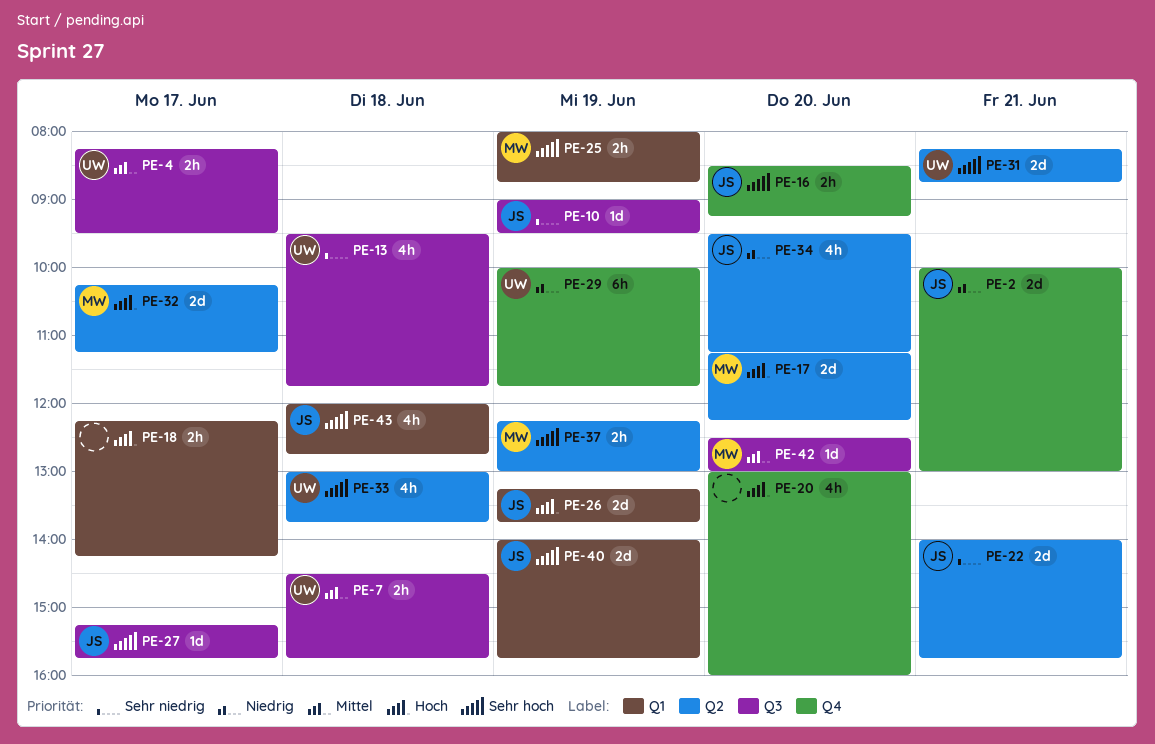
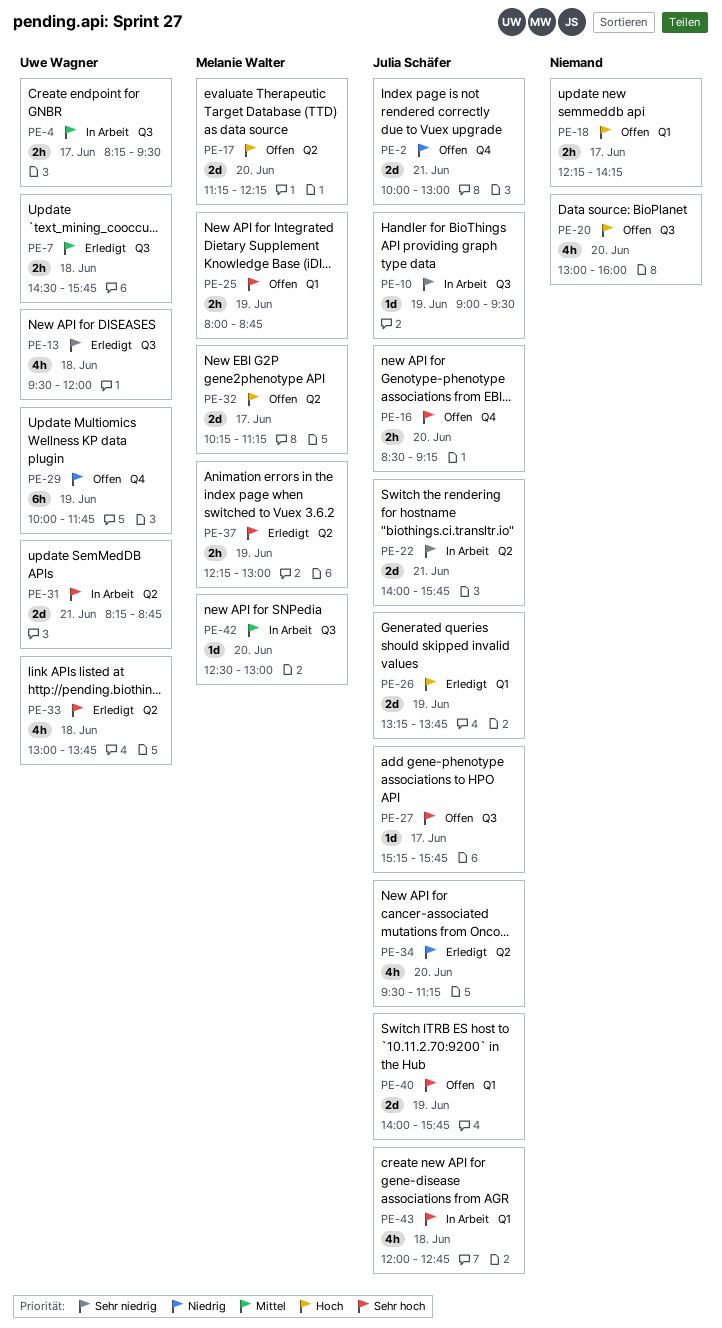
PE-13, ends: 11:45 -> 12:00
PE-20, label: Q4 -> Q3

